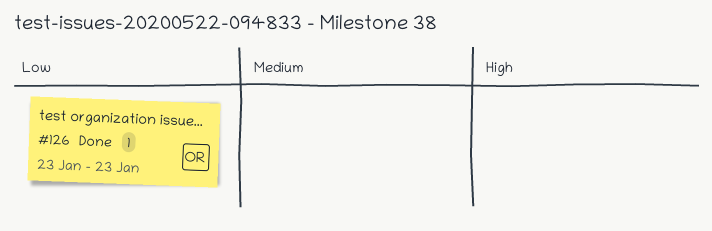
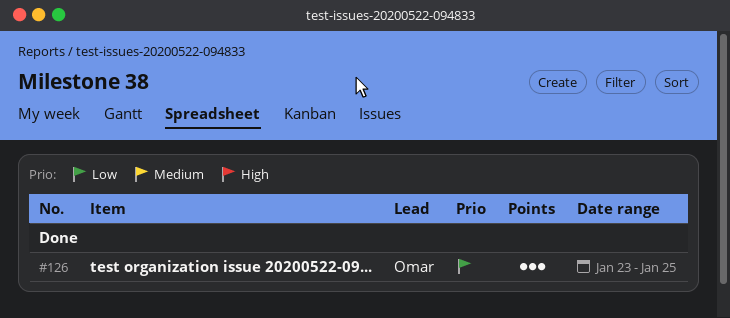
#126, estimate: 1 -> 3
#126, due: Jan 23 -> Jan 25

